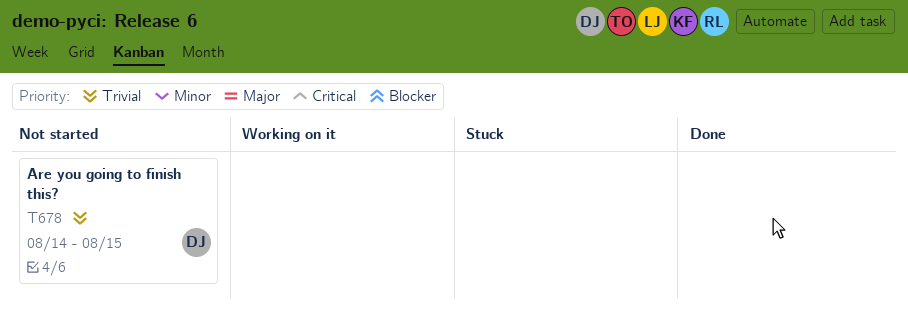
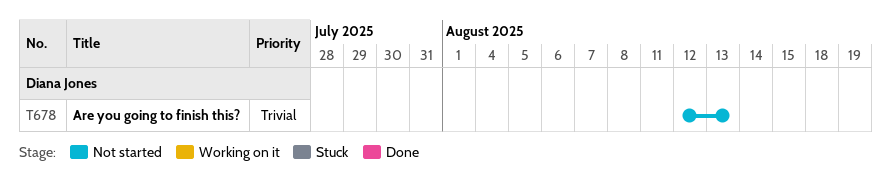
T678, start: Aug 14 -> Aug 12
T678, due: Aug 15 -> Aug 13

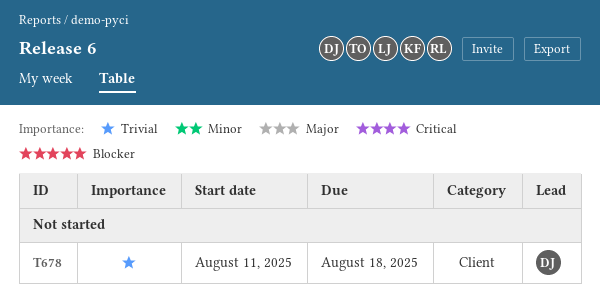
T678, start: Aug 12 -> Aug 11
T678, due: Aug 13 -> Aug 18

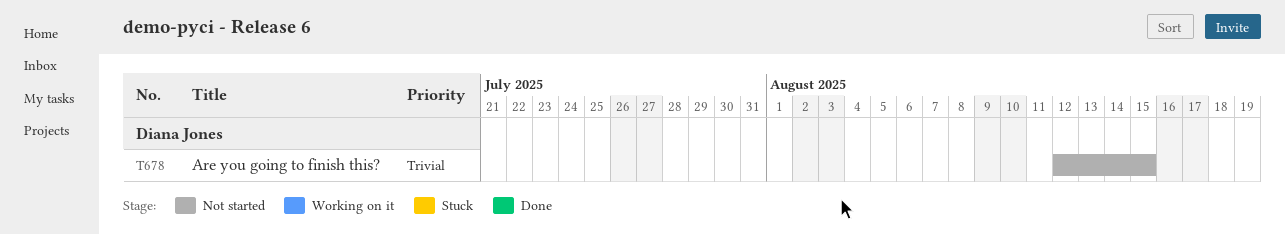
T678, start: Aug 11 -> Aug 12
T678, due: Aug 18 -> Aug 15

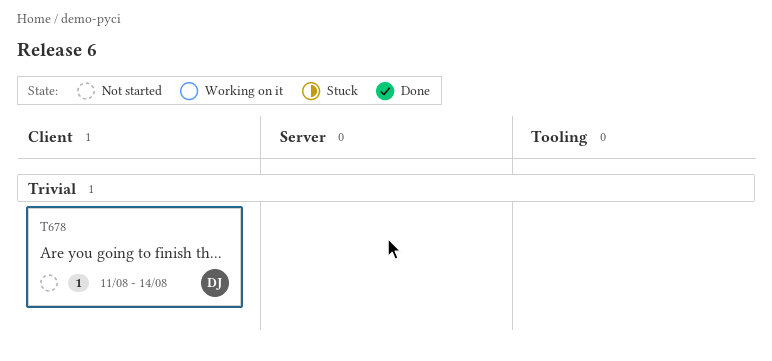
T678, start: Aug 12 -> Aug 11
T678, due: Aug 15 -> Aug 14

